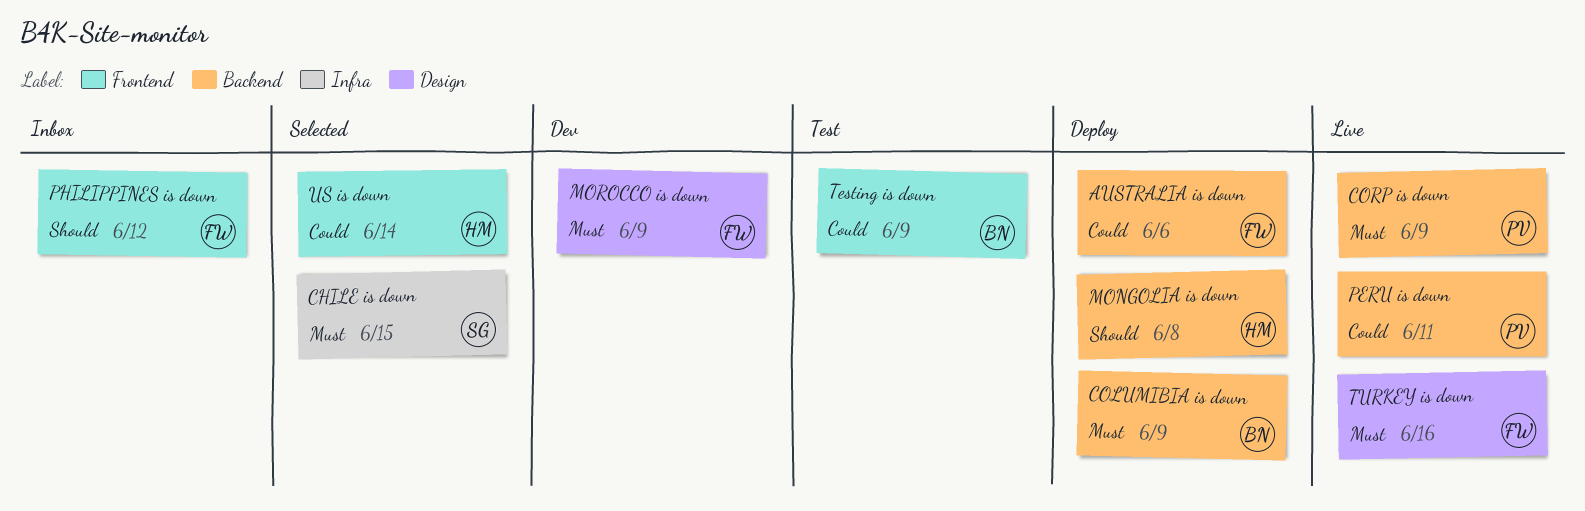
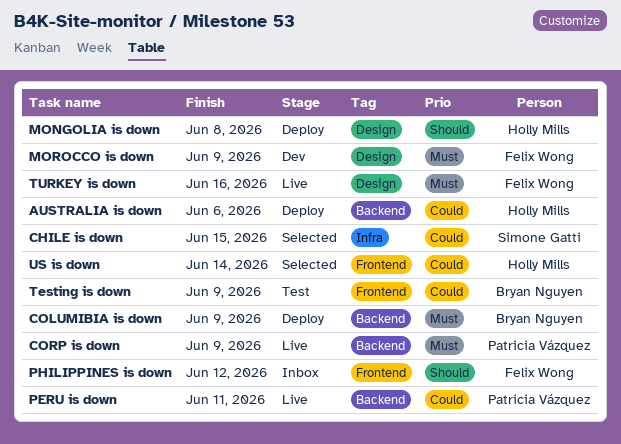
AUSTRALIA is down, owner: Felix Wong -> Holly Mills
CHILE is down, priority: Must -> Could
MONGOLIA is down, label: Backend -> Design

